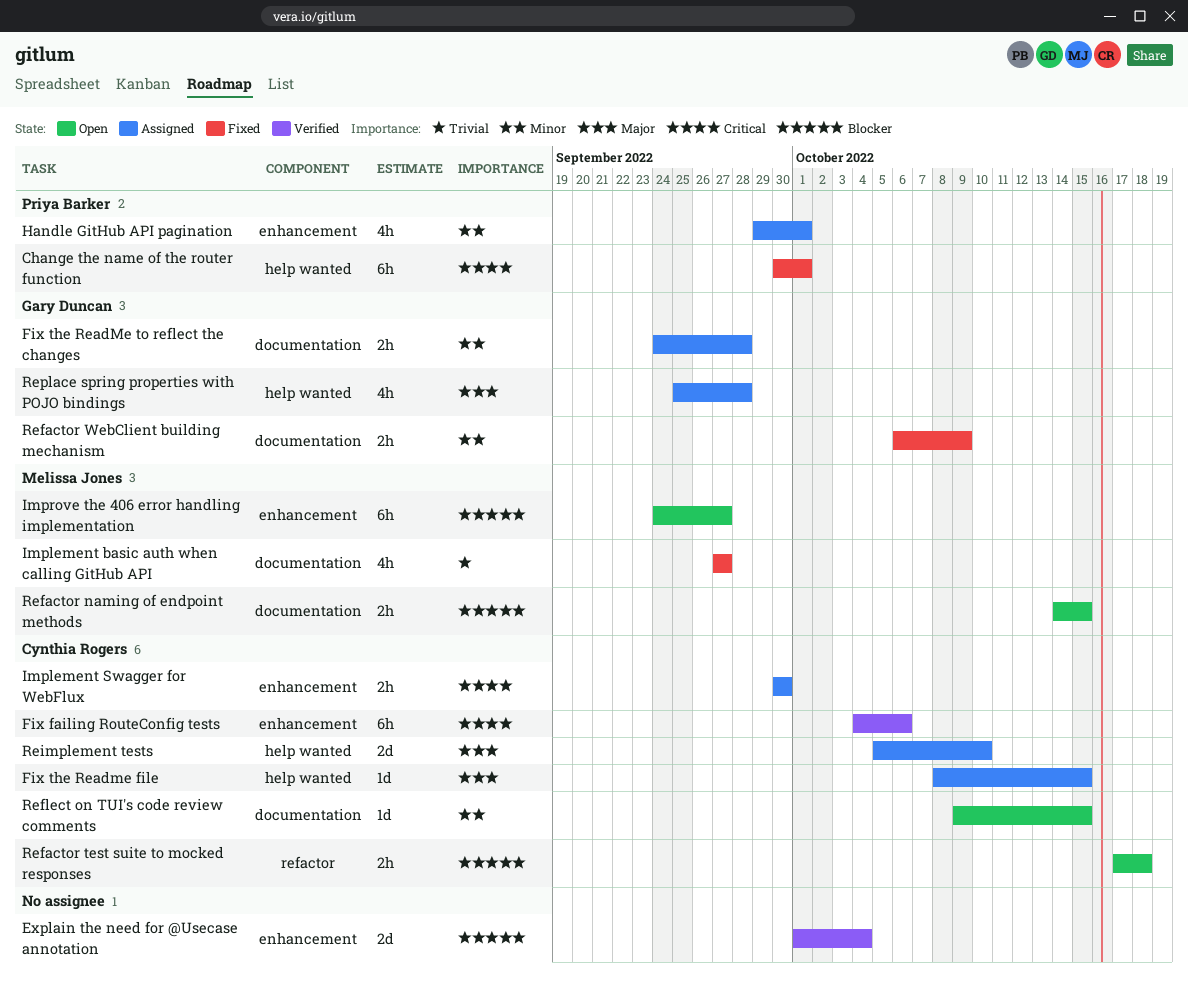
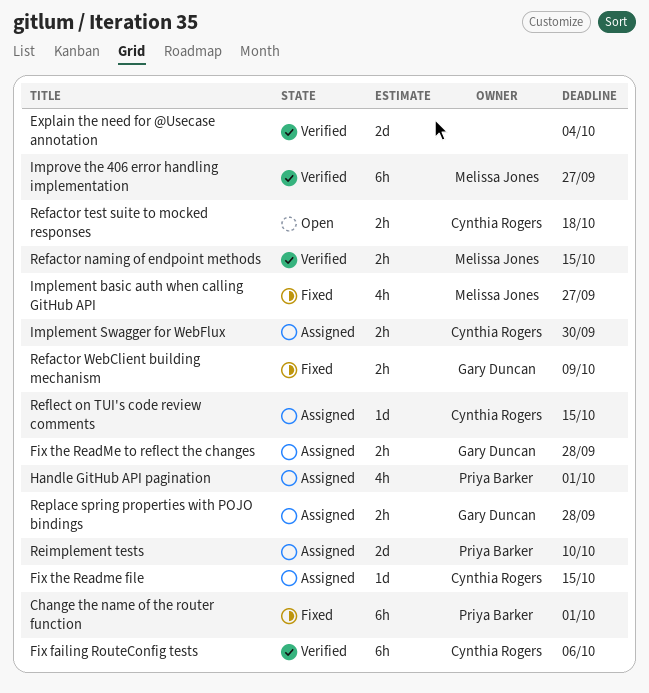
Improve the 406 error handling implementation, status: Open -> Verified
Refactor naming of endpoint methods, status: Open -> Verified
Reflect on TUI's code review comments, status: Open -> Assigned
Reimplement tests, owner: Cynthia Rogers -> Priya Barker
Replace spring properties with POJO bindings, estimate: 4h -> 2h

